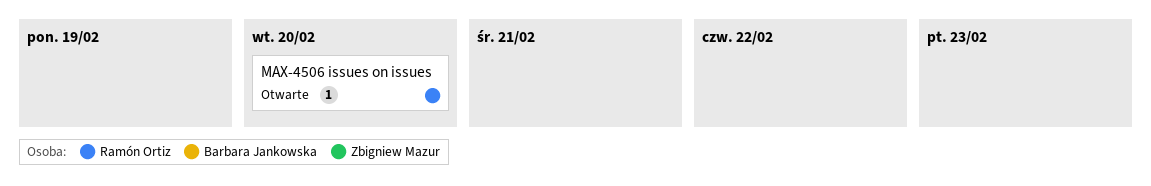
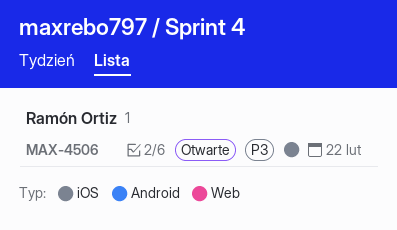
MAX-4506, due: Feb 20 -> Feb 22

